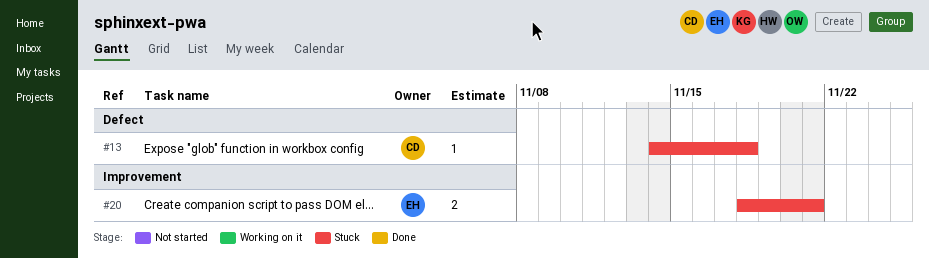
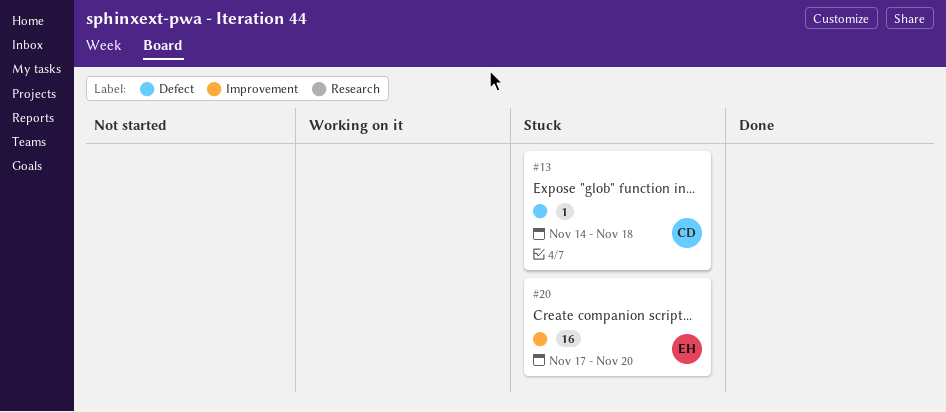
#20, estimate: 2 -> 16
#20, start: Nov 18 -> Nov 17
#20, due: Nov 21 -> Nov 20

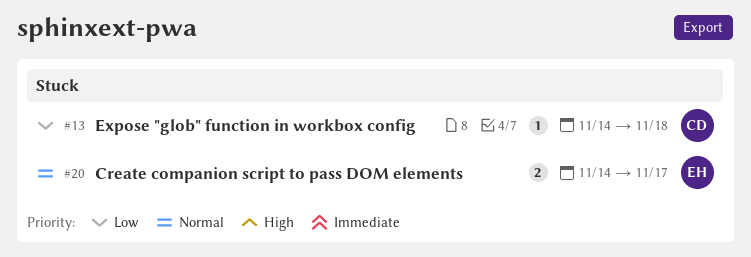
#20, estimate: 16 -> 2
#20, start: Nov 17 -> Nov 14
#20, due: Nov 20 -> Nov 17

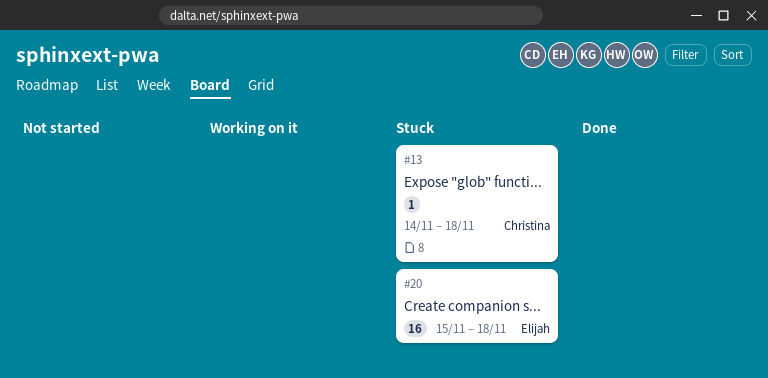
#20, estimate: 2 -> 16
#20, start: Nov 14 -> Nov 15
#20, due: Nov 17 -> Nov 18

